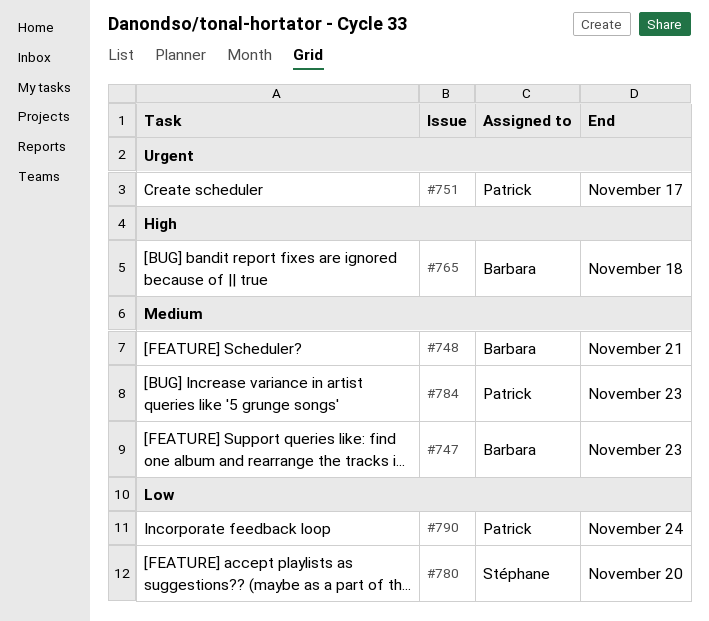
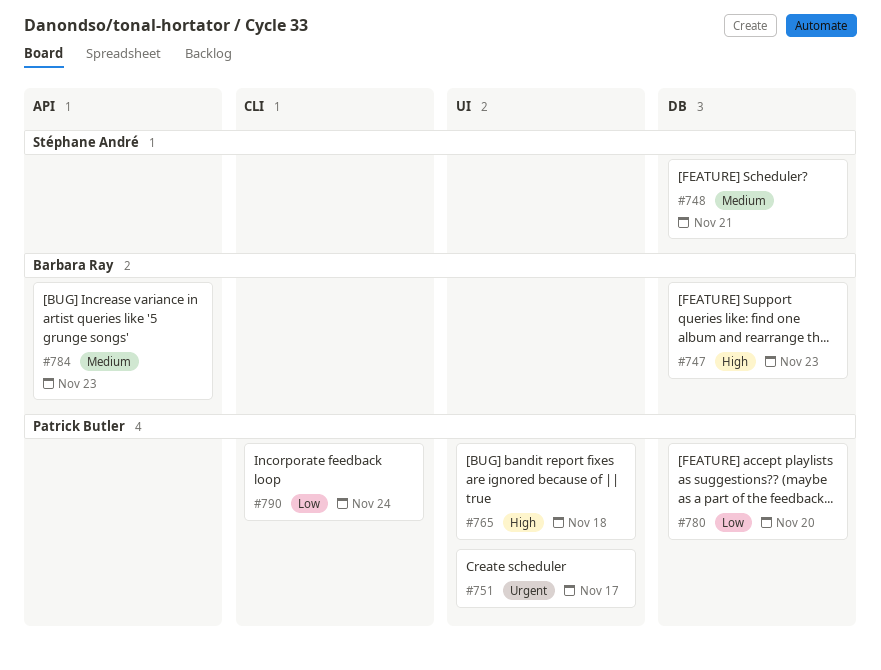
#747, priority: Medium -> High
#748, owner: Barbara Ray -> Stéphane André
#765, owner: Barbara Ray -> Patrick Butler
#780, owner: Stéphane André -> Patrick Butler
#784, owner: Patrick Butler -> Barbara Ray

